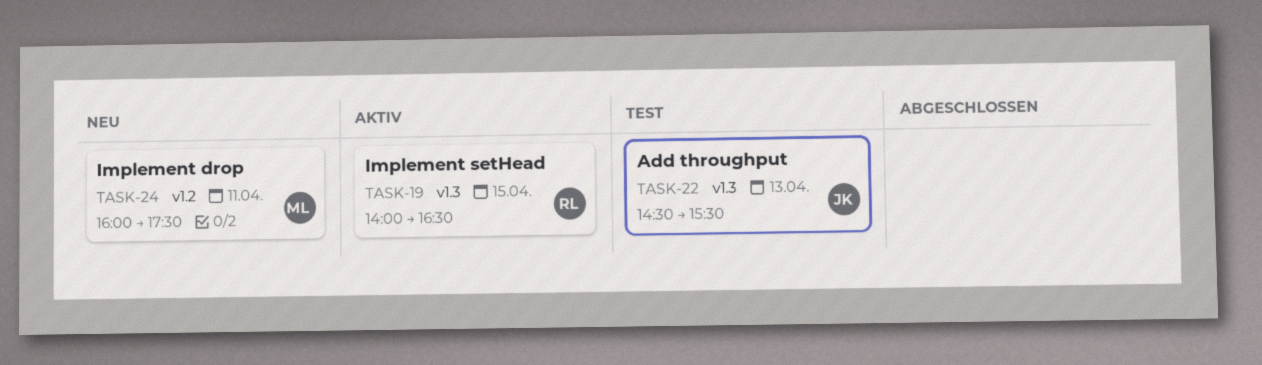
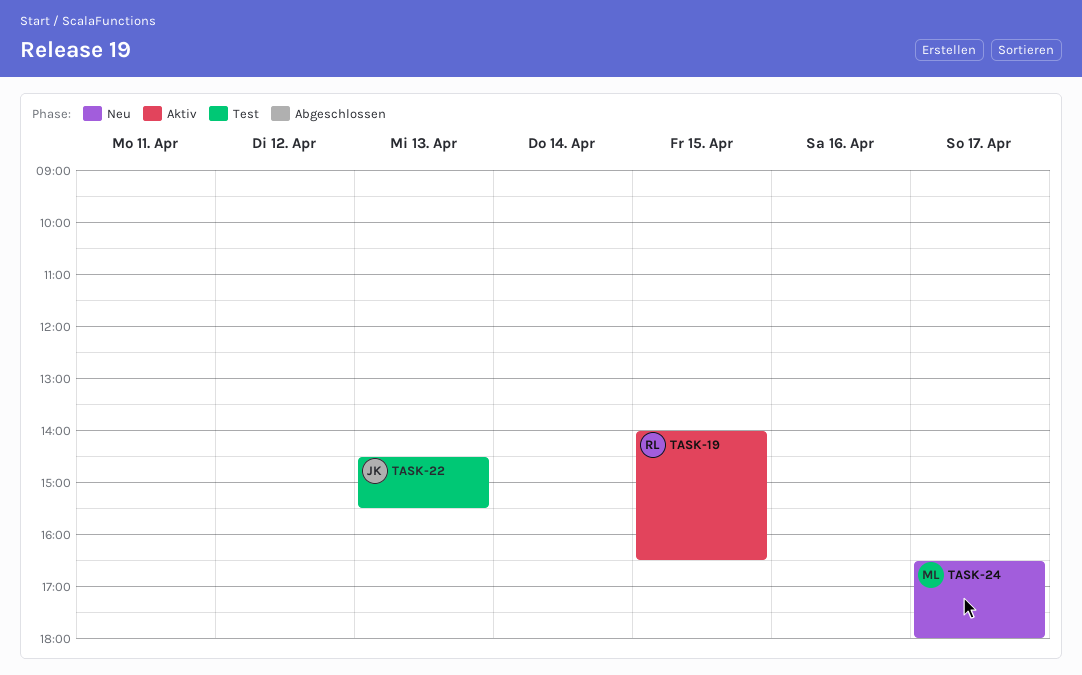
TASK-24, day: Apr 11 -> Apr 17
TASK-24, begins: 16:00 -> 16:30
TASK-24, ends: 17:30 -> 18:00

